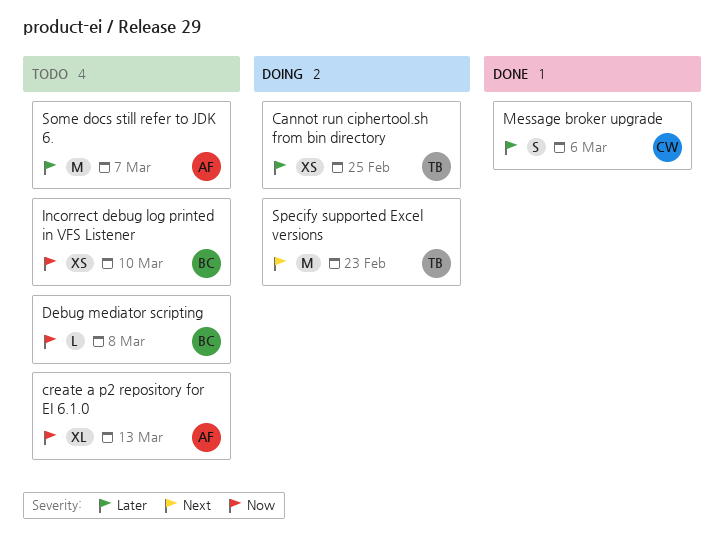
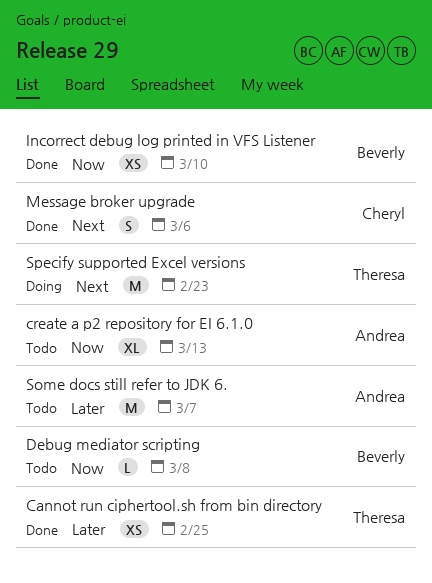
Cannot run ciphertool.sh from bin directory, status: Doing -> Done
Incorrect debug log printed in VFS Listener, status: Todo -> Done
Message broker upgrade, priority: Later -> Next

